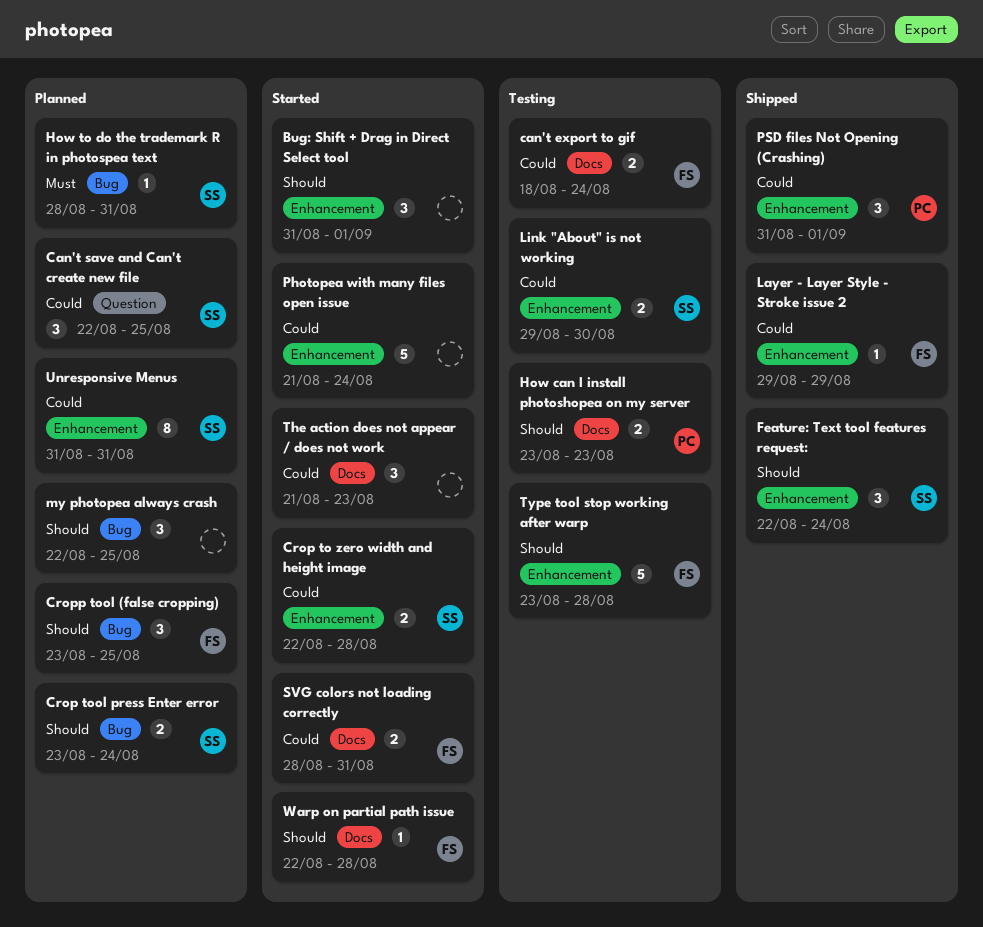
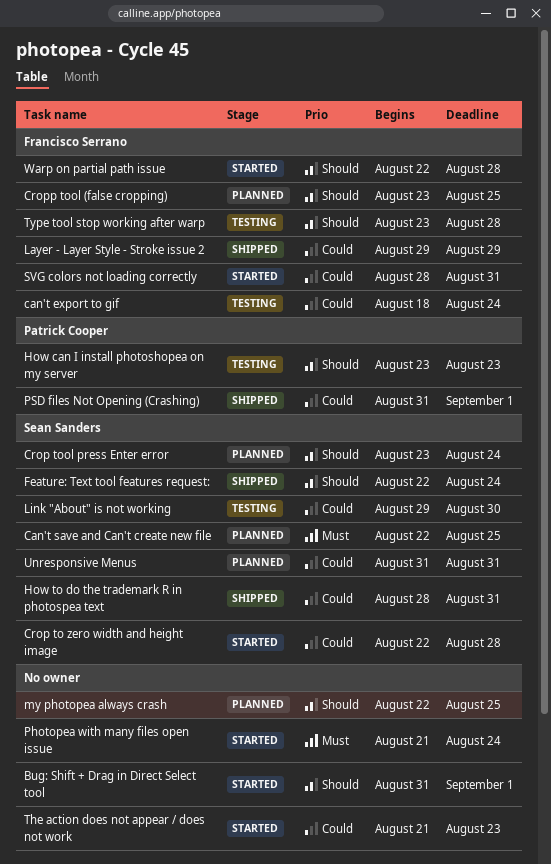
Can't save and Can't create new file, priority: Could -> Must
How to do the trademark R in photospea text, status: Planned -> Shipped
How to do the trademark R in photospea text, priority: Must -> Could
Photopea with many files open issue, priority: Could -> Must

